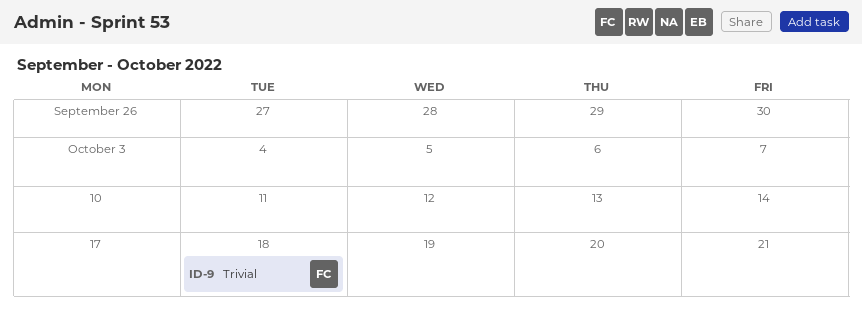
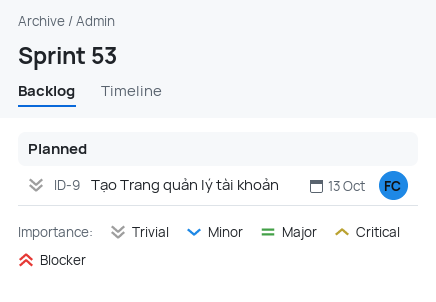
ID-9, due: Oct 18 -> Oct 13

